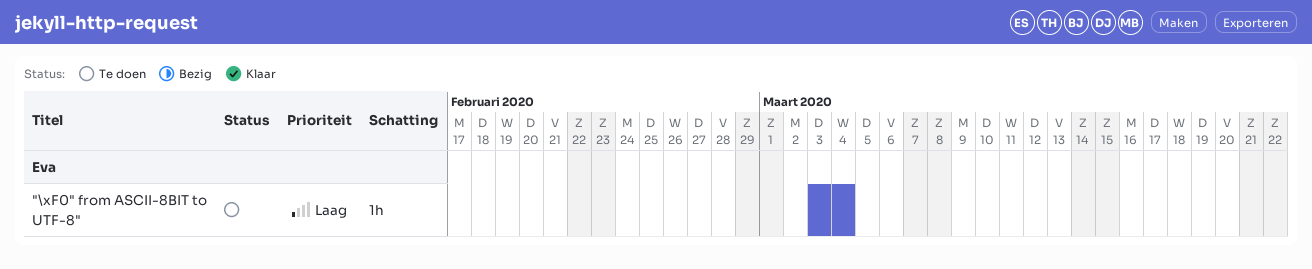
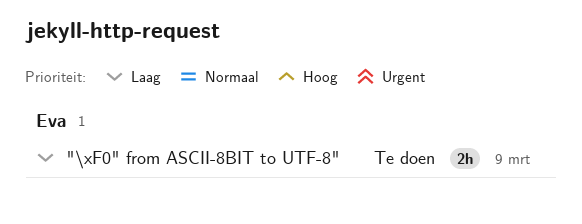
"\xF0" from ASCII-8BIT to UTF-8", estimate: 1h -> 2h
"\xF0" from ASCII-8BIT to UTF-8", due: Mar 4 -> Mar 9

